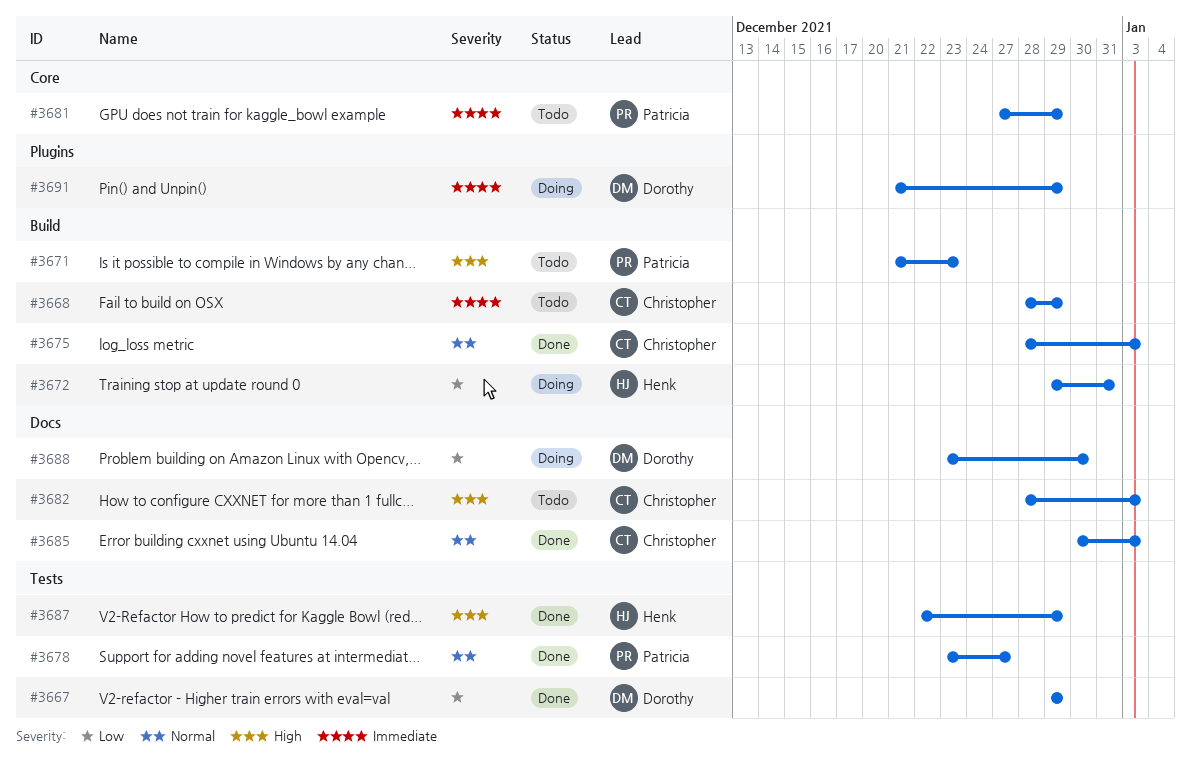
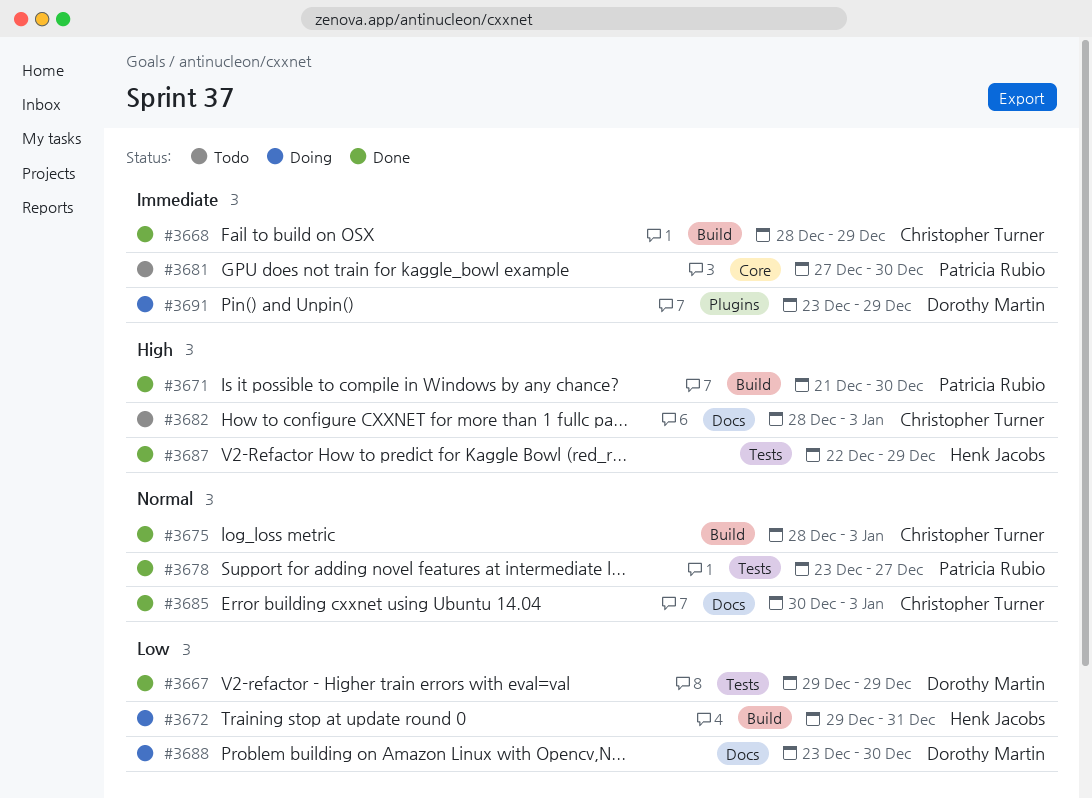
#3668, status: Todo -> Done
#3671, status: Todo -> Done
#3671, due: Dec 23 -> Dec 30
#3681, due: Dec 29 -> Dec 30
#3691, start: Dec 21 -> Dec 23

